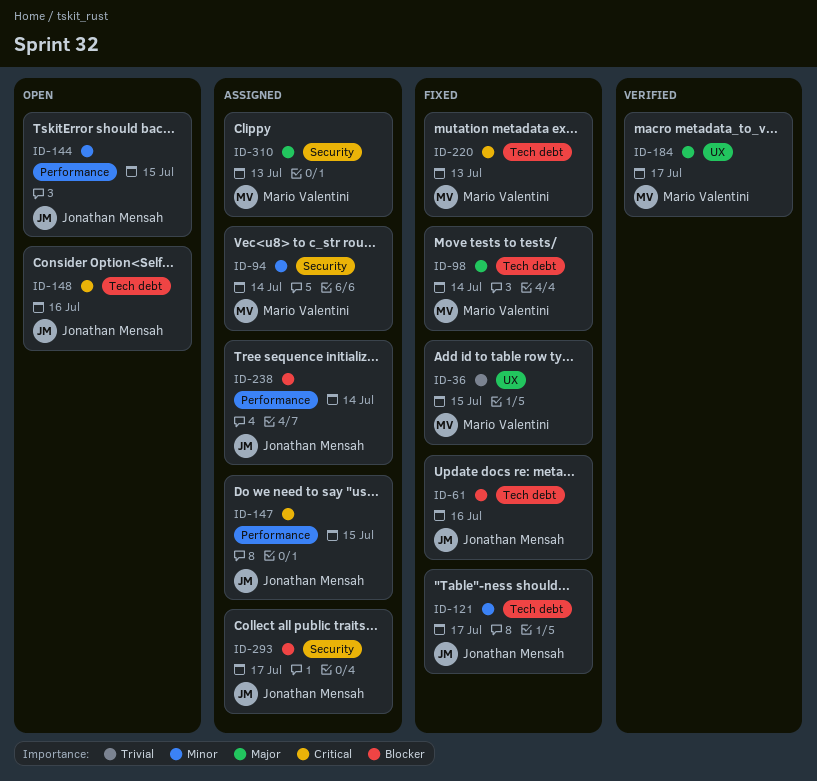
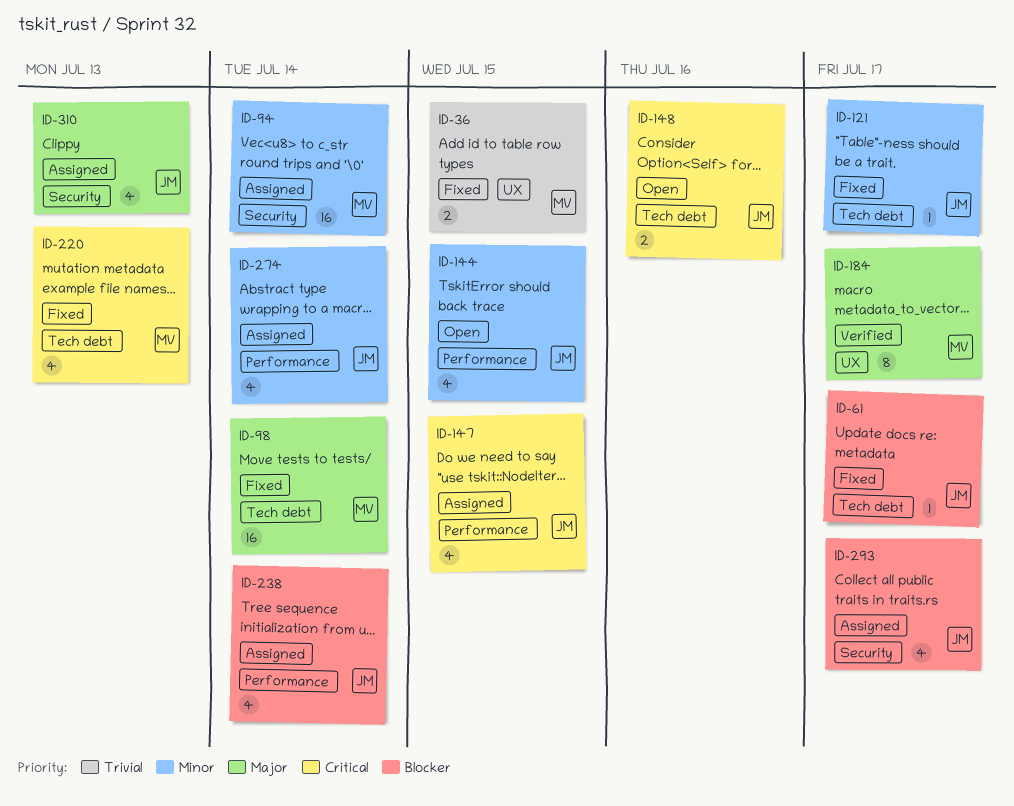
ID-61, due: Jul 16 -> Jul 17
ID-274: none -> present
ID-310, owner: Mario Valentini -> Jonathan Mensah

